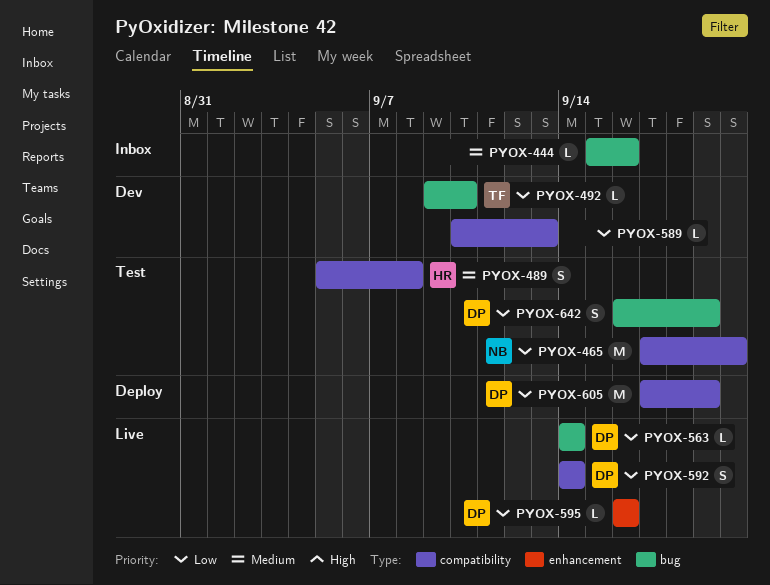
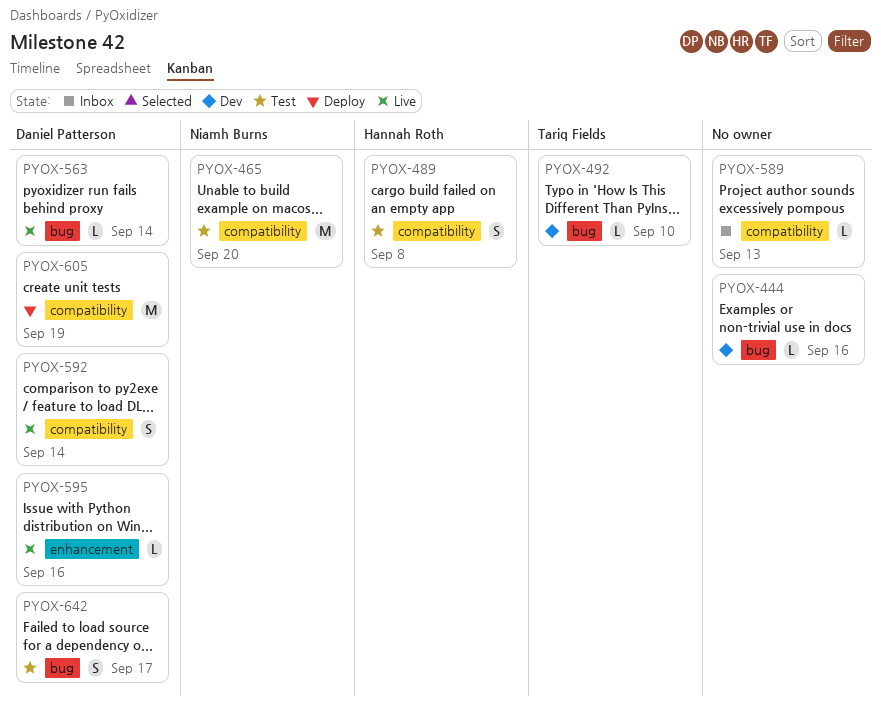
PYOX-444, status: Inbox -> Dev
PYOX-589, status: Dev -> Inbox
PYOX-642, due: Sep 19 -> Sep 17

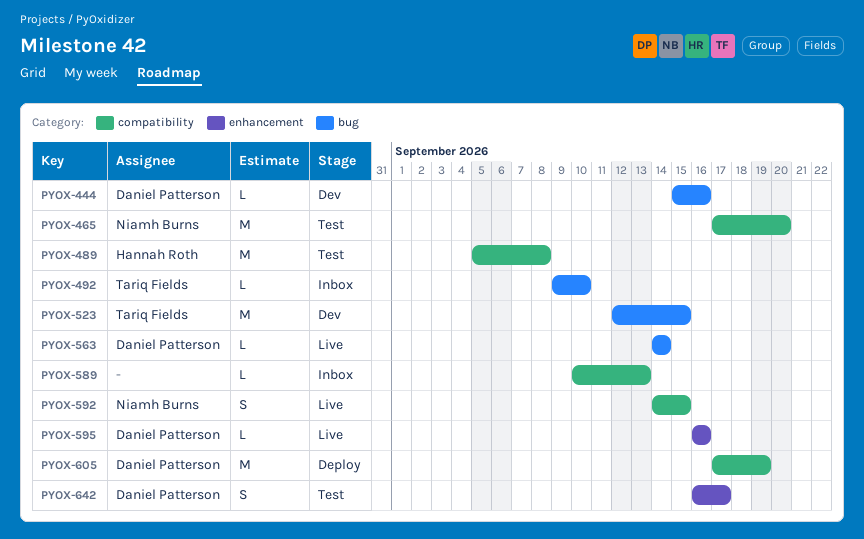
PYOX-444, owner: none -> Daniel Patterson
PYOX-489, estimate: S -> M
PYOX-492, status: Dev -> Inbox
PYOX-523: none -> present
PYOX-592, owner: Daniel Patterson -> Niamh Burns
PYOX-592, due: Sep 14 -> Sep 15
PYOX-642, label: bug -> enhancement

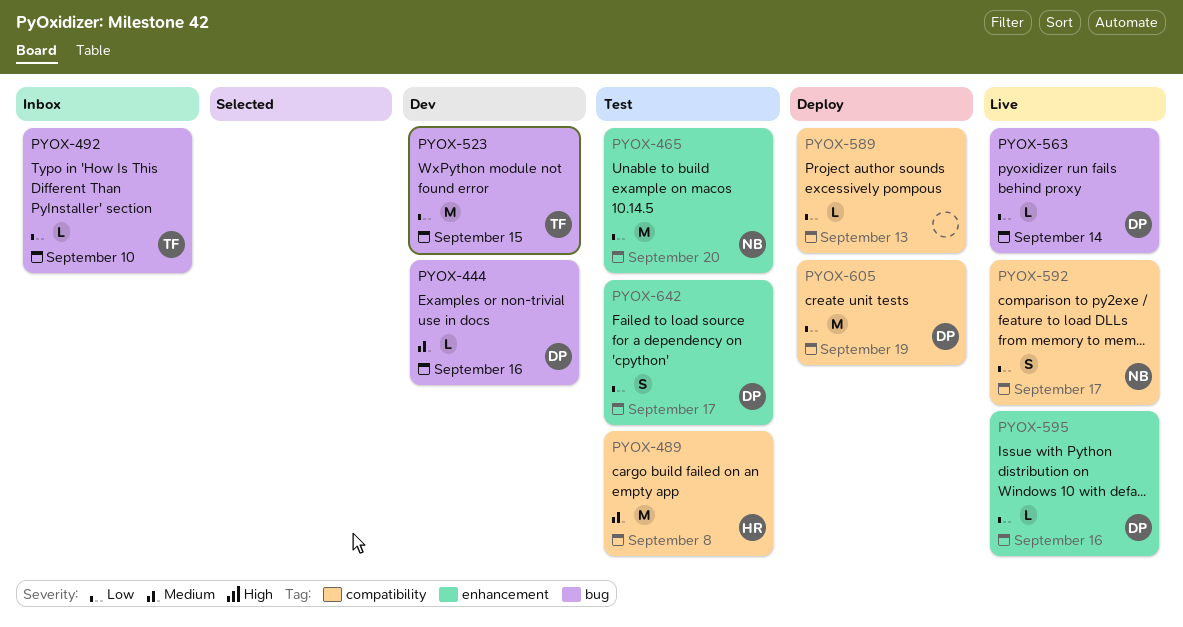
PYOX-465, label: compatibility -> enhancement
PYOX-589, status: Inbox -> Deploy
PYOX-592, due: Sep 15 -> Sep 17

